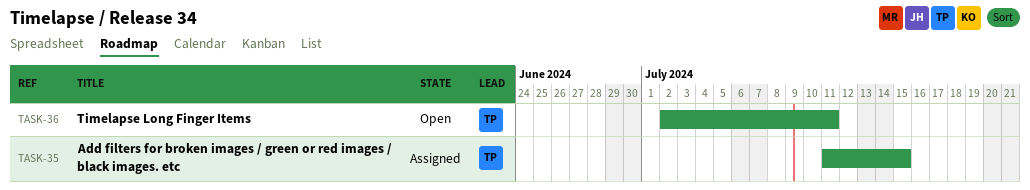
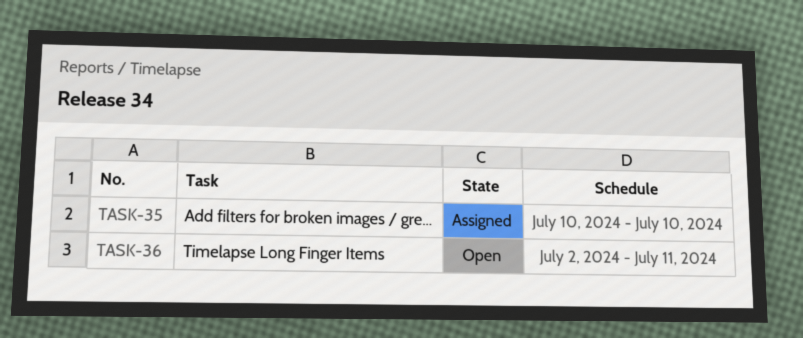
TASK-35, start: Jul 11 -> Jul 10
TASK-35, due: Jul 15 -> Jul 10

